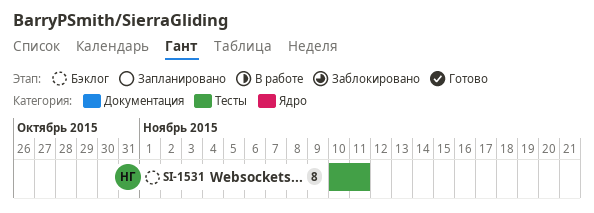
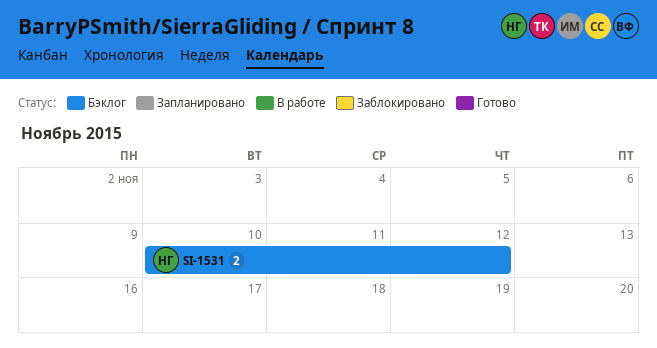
SI-1531, estimate: 8 -> 2
SI-1531, due: Nov 11 -> Nov 12

